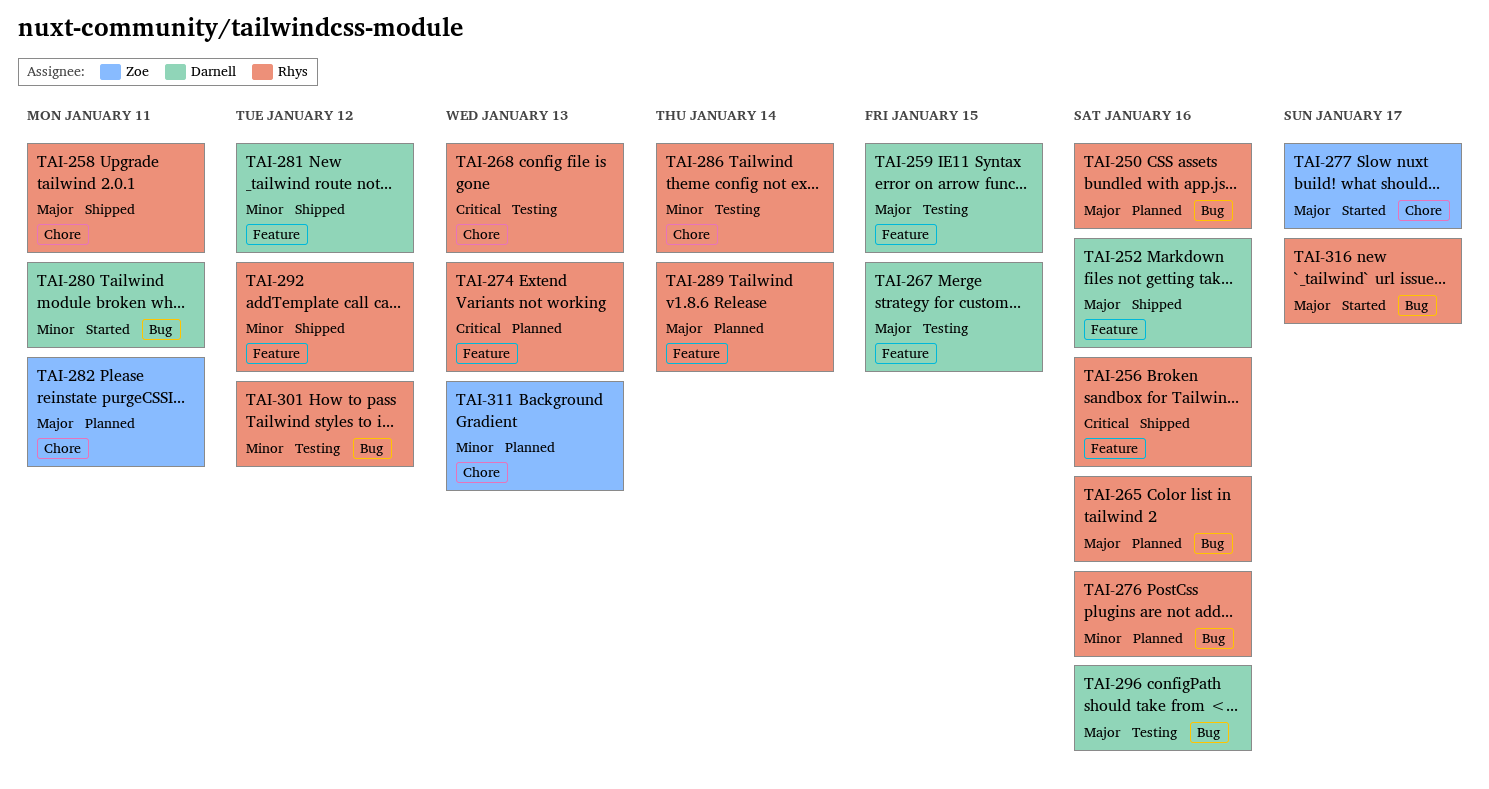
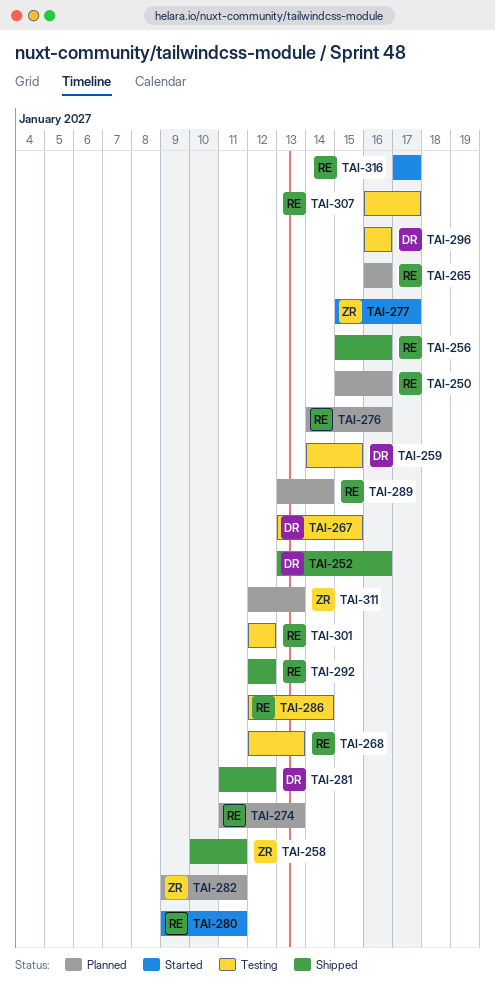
TAI-258, owner: Rhys -> Zoe
TAI-280, owner: Darnell -> Rhys
TAI-307: none -> present

